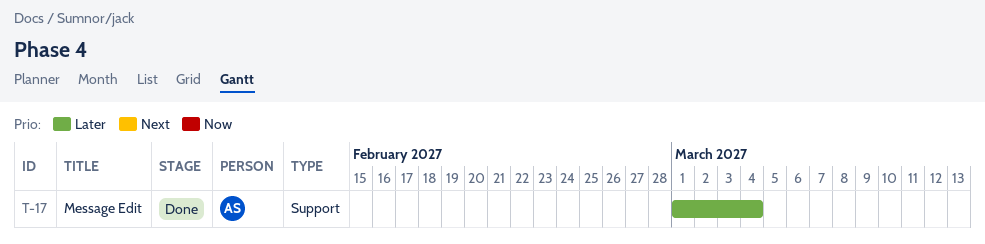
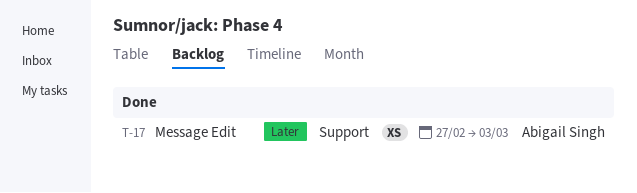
T-17, start: Mar 1 -> Feb 27
T-17, due: Mar 4 -> Mar 3

